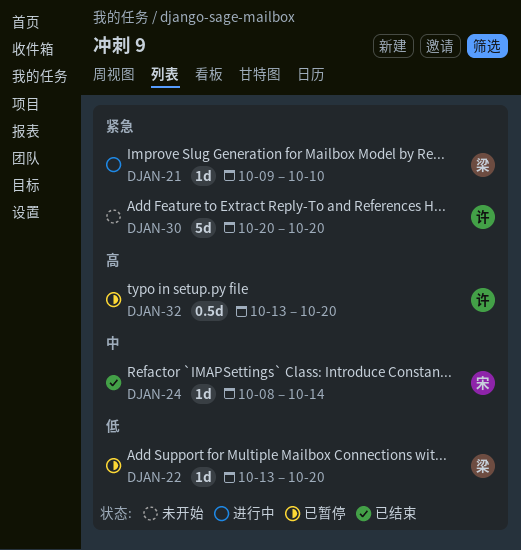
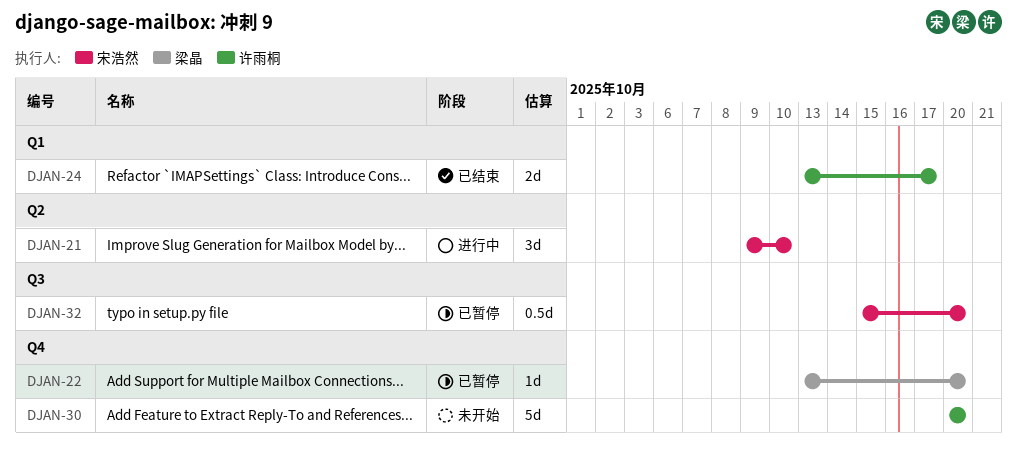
DJAN-21, owner: 梁晶 -> 宋浩然
DJAN-21, estimate: 1d -> 3d
DJAN-24, owner: 宋浩然 -> 许雨桐
DJAN-24, estimate: 1d -> 2d
DJAN-24, start: Oct 8 -> Oct 13
DJAN-24, due: Oct 14 -> Oct 17
DJAN-32, owner: 许雨桐 -> 宋浩然
DJAN-32, start: Oct 13 -> Oct 15

